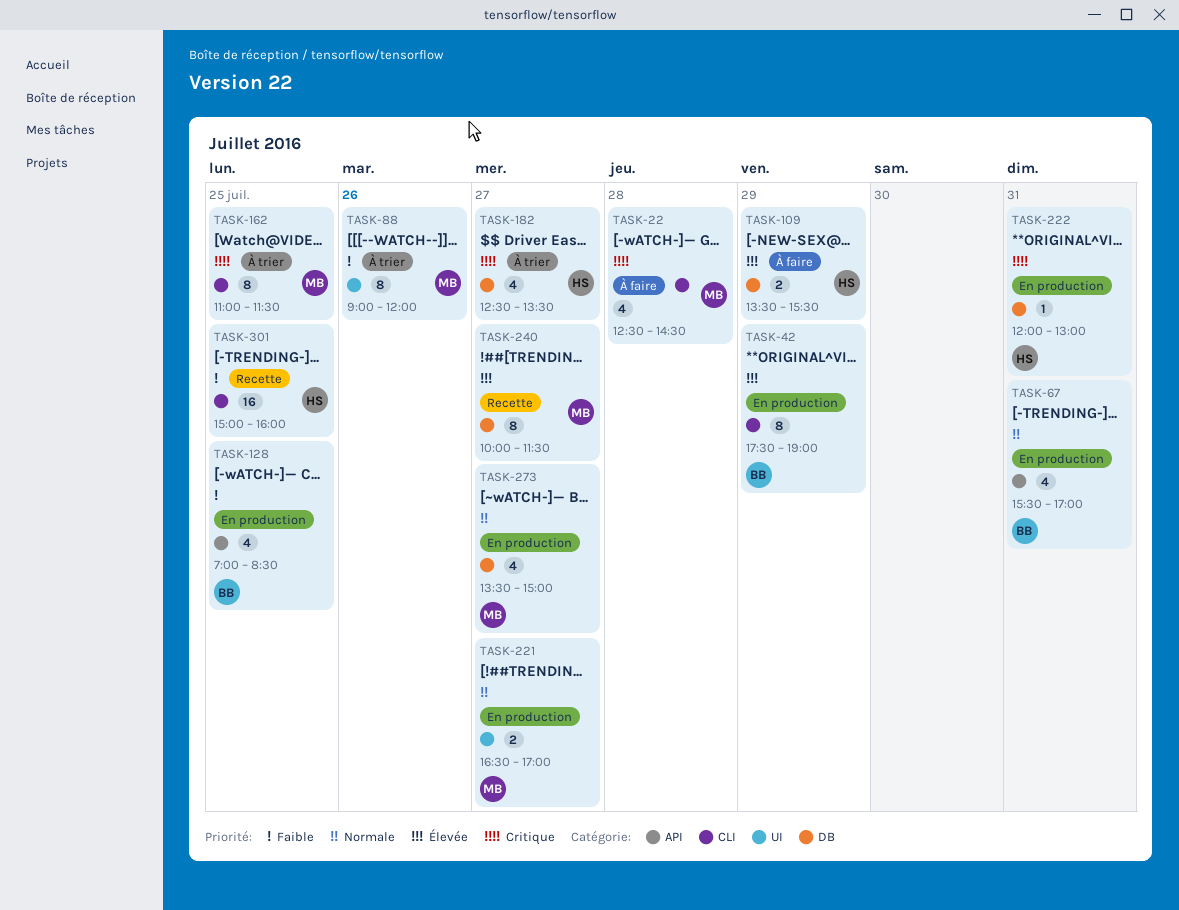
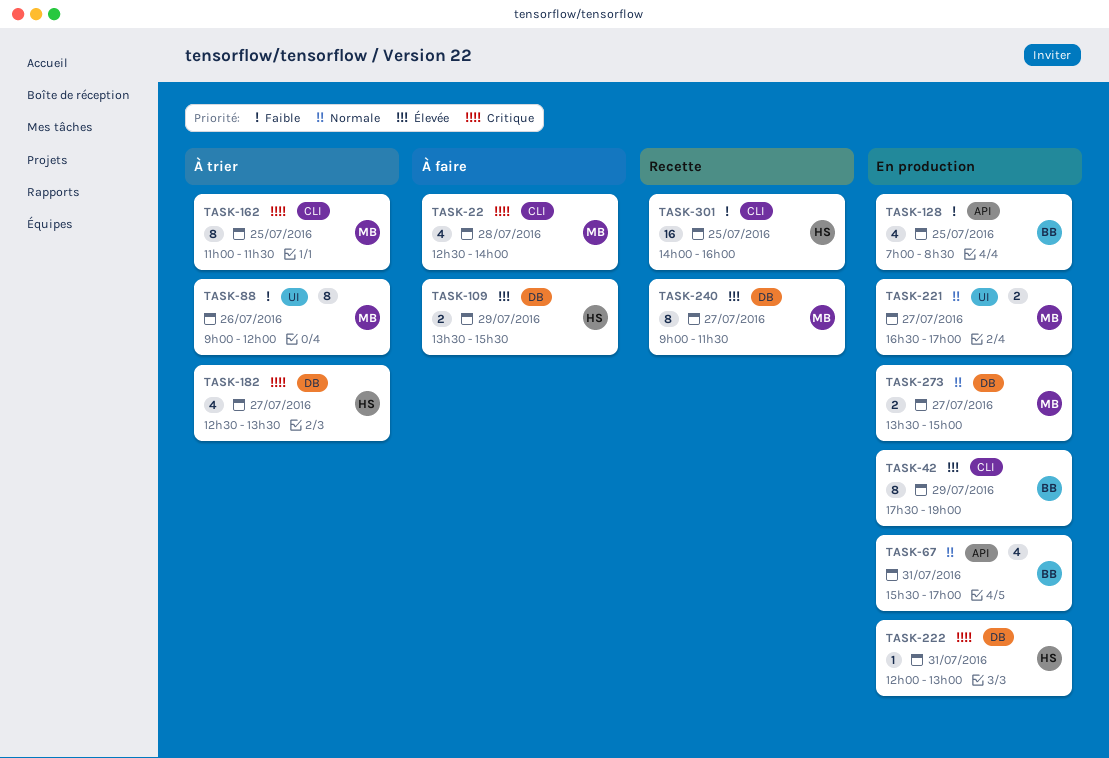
TASK-22, ends: 14:30 -> 14:00
TASK-240, begins: 10:00 -> 09:00
TASK-273, estimate: 4 -> 2
TASK-301, begins: 15:00 -> 14:00

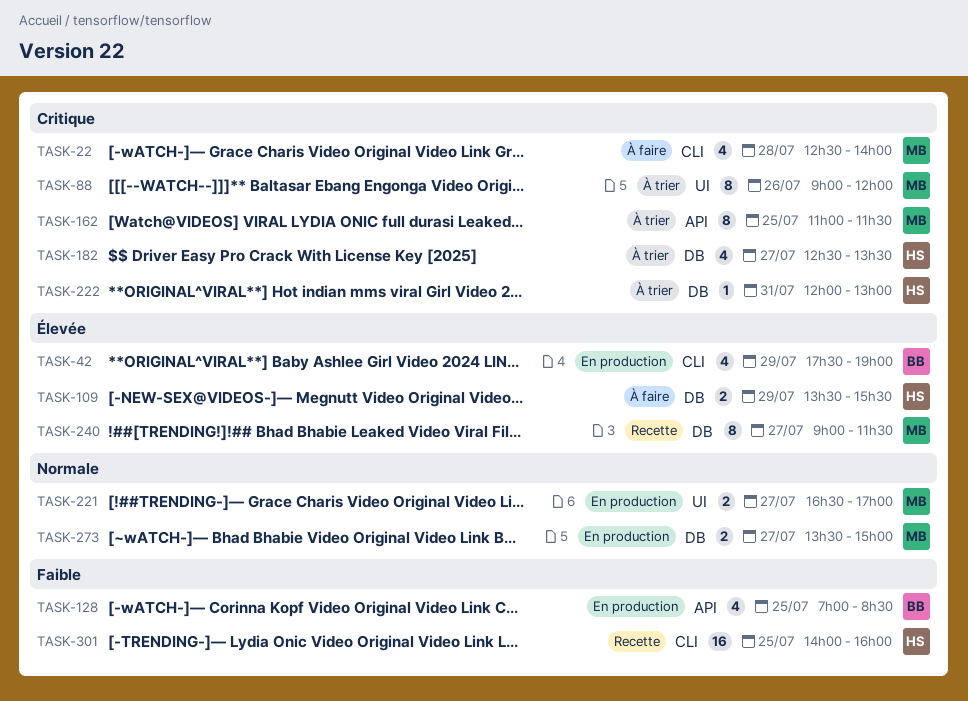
TASK-42, estimate: 8 -> 4
TASK-67: present -> none
TASK-88, priority: Faible -> Critique
TASK-162, label: CLI -> API
TASK-222, status: En production -> À trier

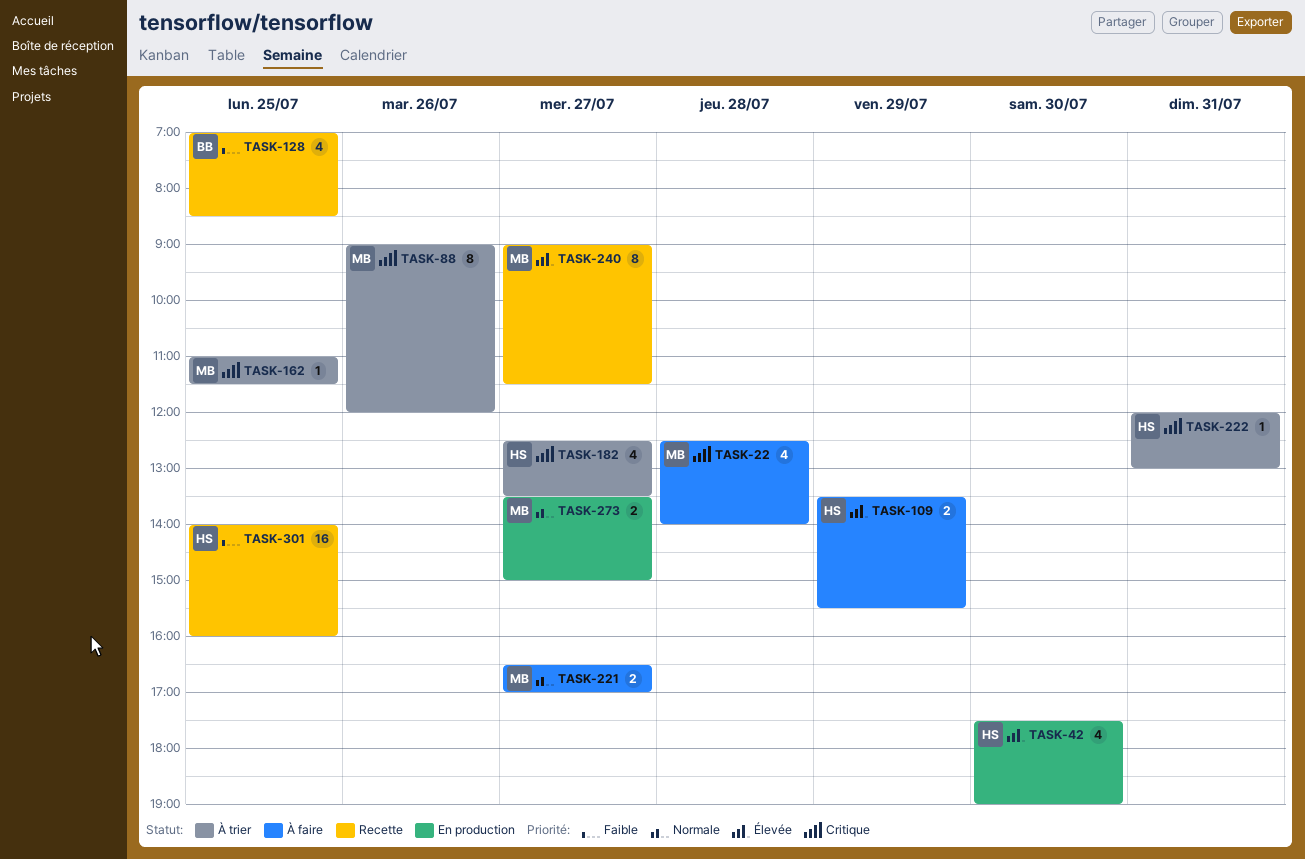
TASK-42, owner: BB -> HS
TASK-42, day: Jul 29 -> Jul 30
TASK-128, status: En production -> Recette
TASK-162, estimate: 8 -> 1
TASK-221, status: En production -> À faire

